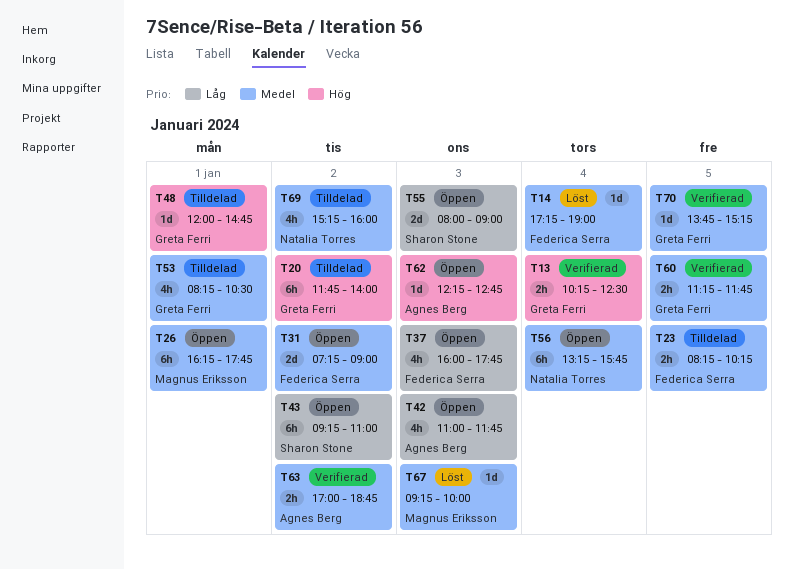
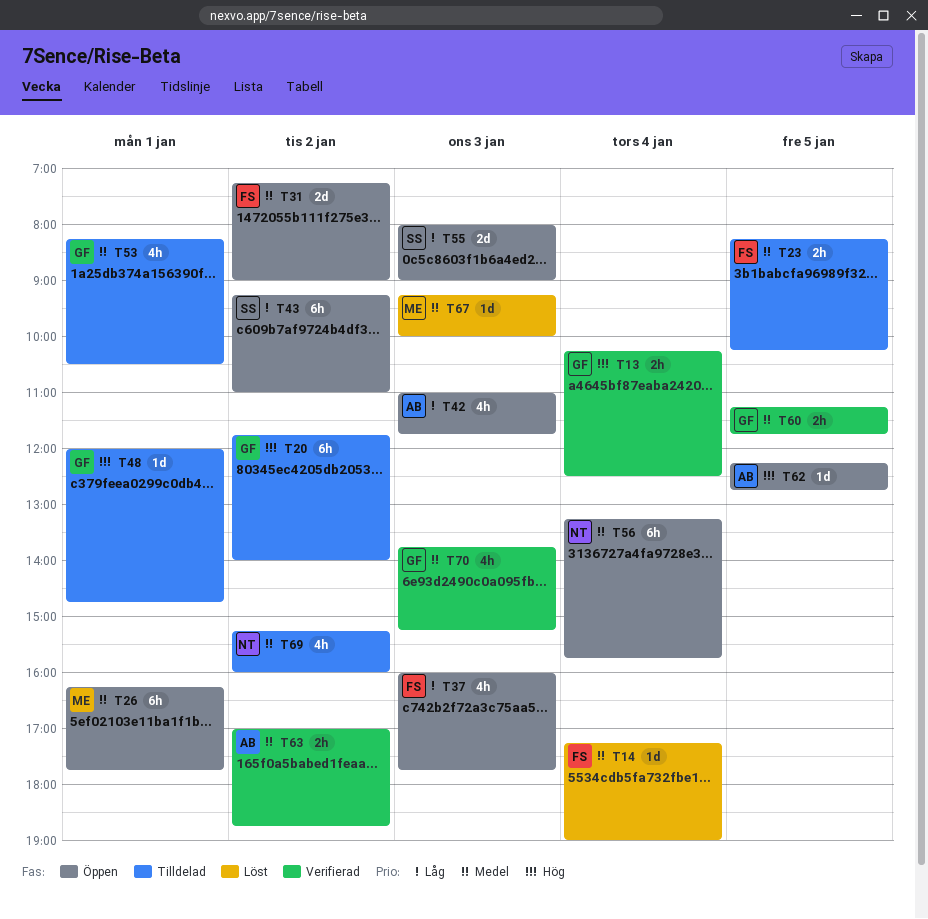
T62, day: Jan 3 -> Jan 5
T70, estimate: 1d -> 4h
T70, day: Jan 5 -> Jan 3

